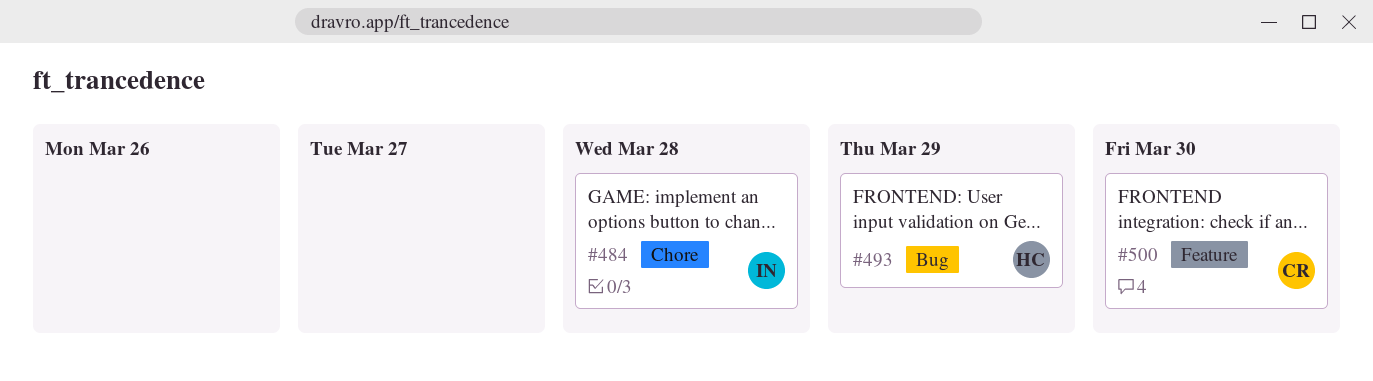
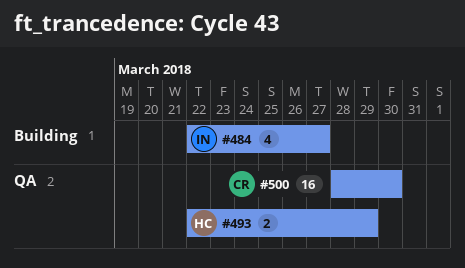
#484, due: Mar 28 -> Mar 27

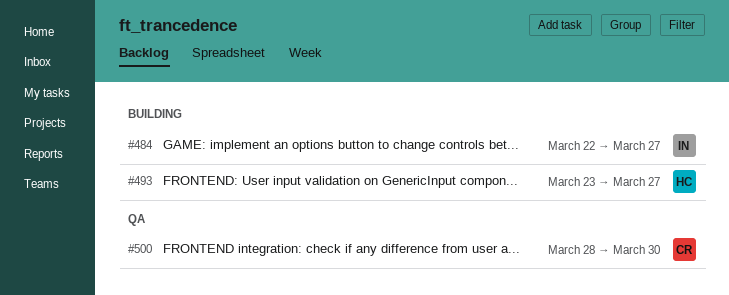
#493, status: QA -> Building
#493, start: Mar 22 -> Mar 23
#493, due: Mar 29 -> Mar 27

